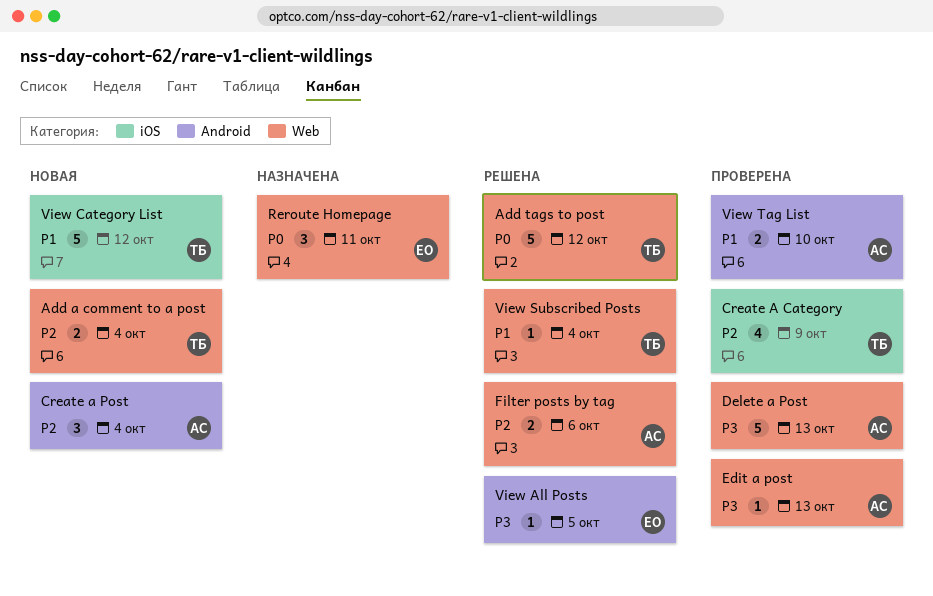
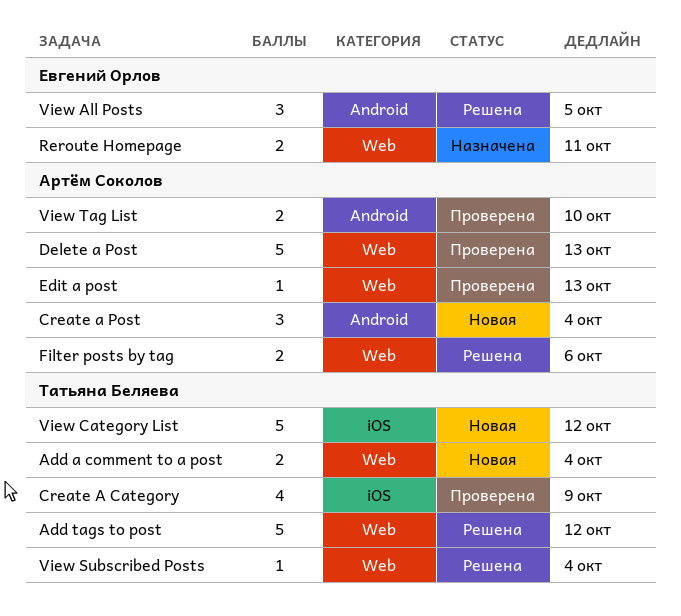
Reroute Homepage, estimate: 3 -> 2
View All Posts, estimate: 1 -> 3

